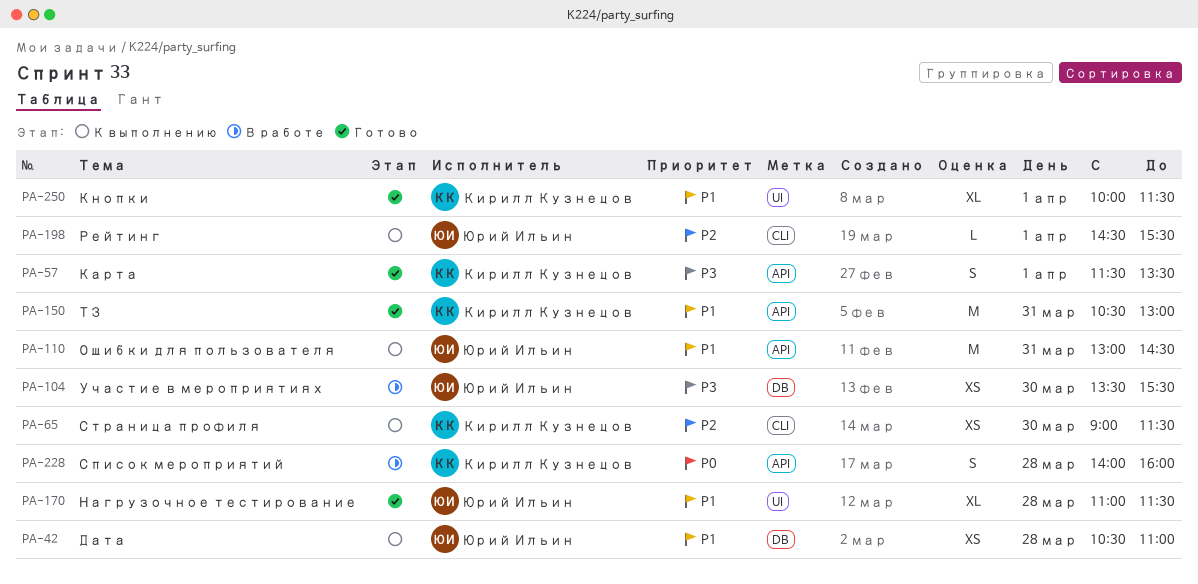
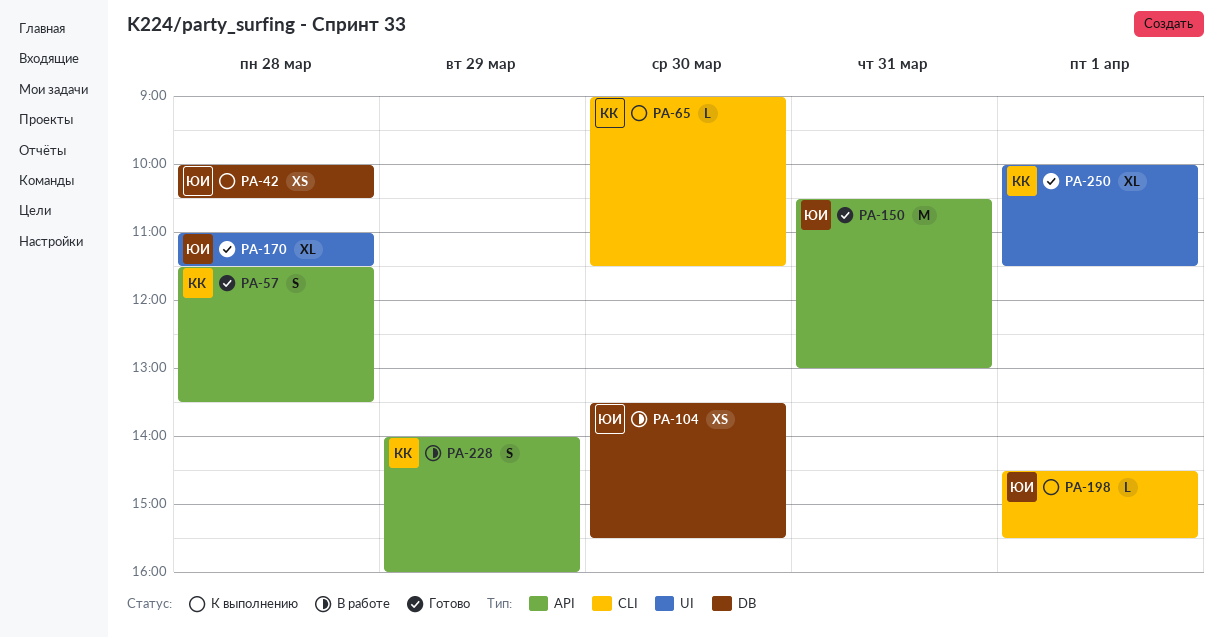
PA-42, begins: 10:30 -> 10:00
PA-42, ends: 11:00 -> 10:30
PA-57, day: Apr 1 -> Mar 28
PA-65, estimate: XS -> L
PA-110: present -> none
PA-150, owner: Кирилл Кузнецов -> Юрий Ильин
PA-228, day: Mar 28 -> Mar 29

